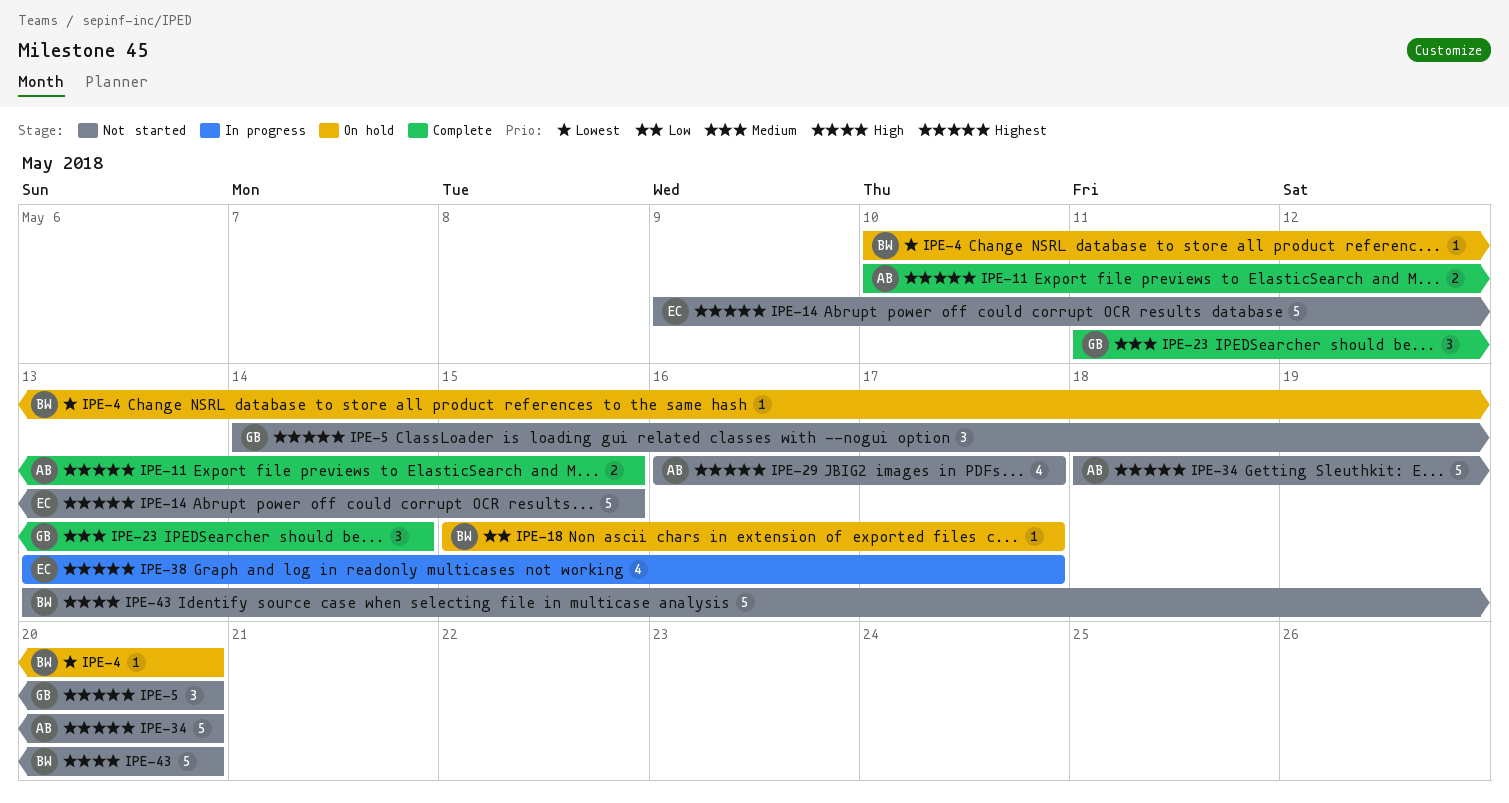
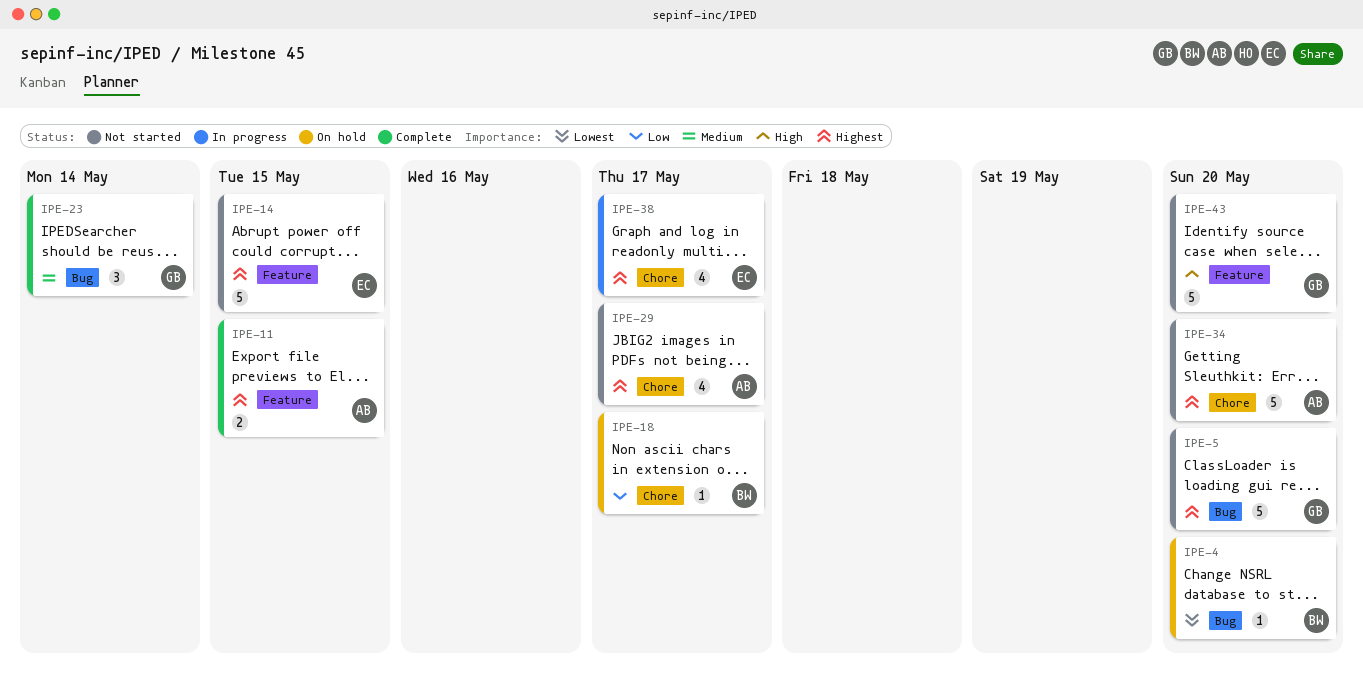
IPE-5, estimate: 3 -> 5
IPE-43, owner: BW -> GB

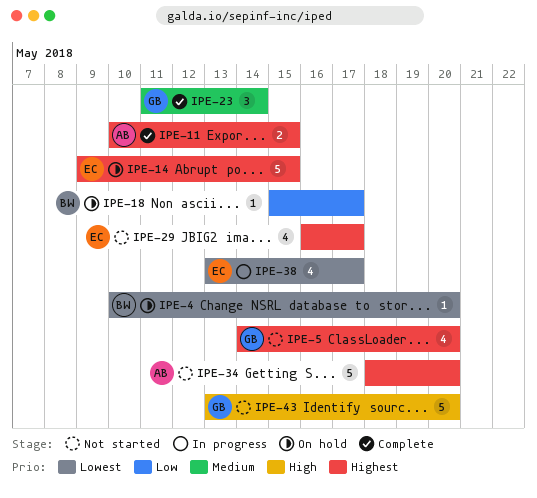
IPE-5, estimate: 5 -> 4
IPE-14, status: Not started -> On hold
IPE-29, owner: AB -> EC
IPE-38, priority: Highest -> Lowest

